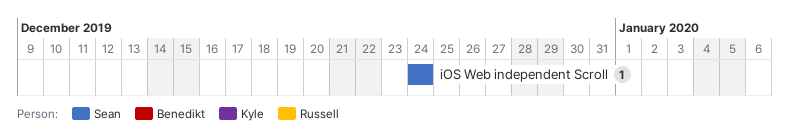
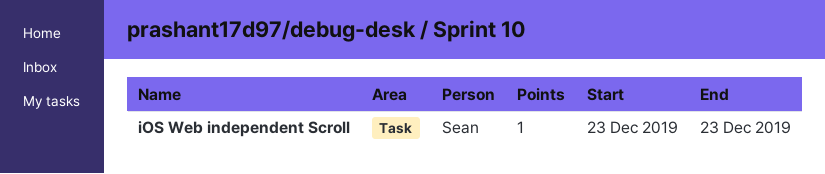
iOS Web independent Scroll, start: Dec 24 -> Dec 23
iOS Web independent Scroll, due: Dec 24 -> Dec 23

